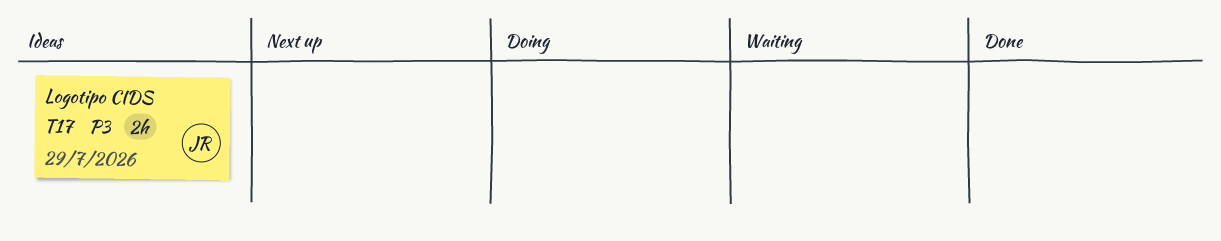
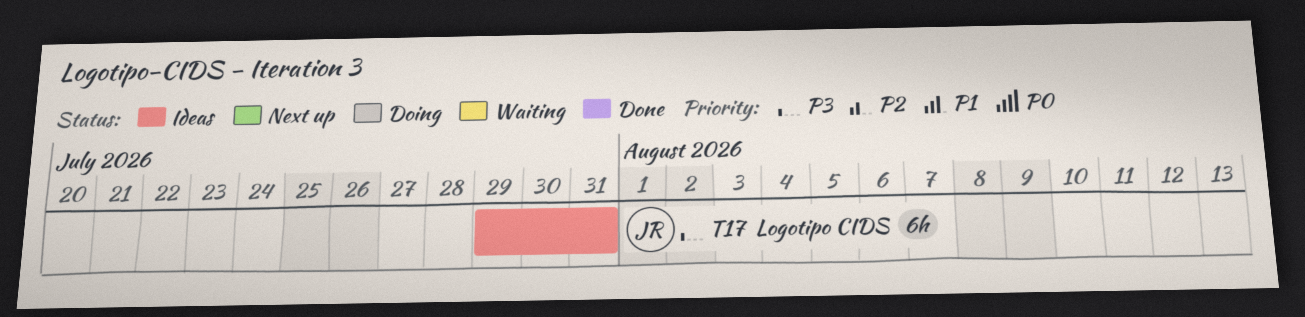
T17, estimate: 2h -> 6h
T17, due: Jul 29 -> Jul 31

